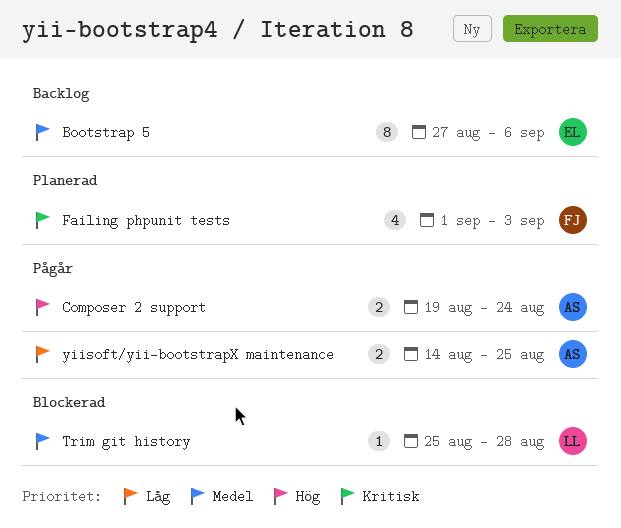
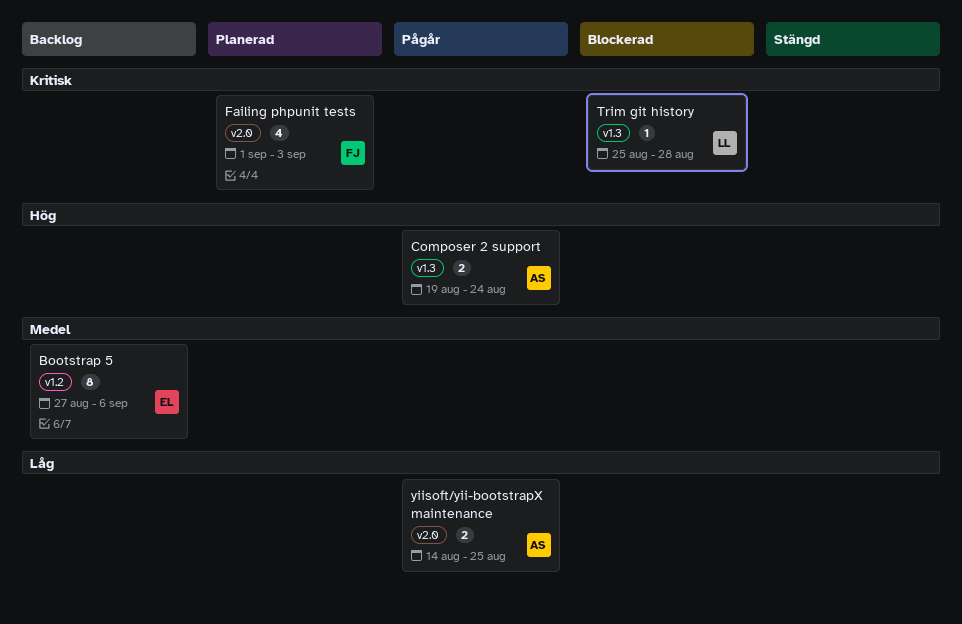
Trim git history, priority: Medel -> Kritisk

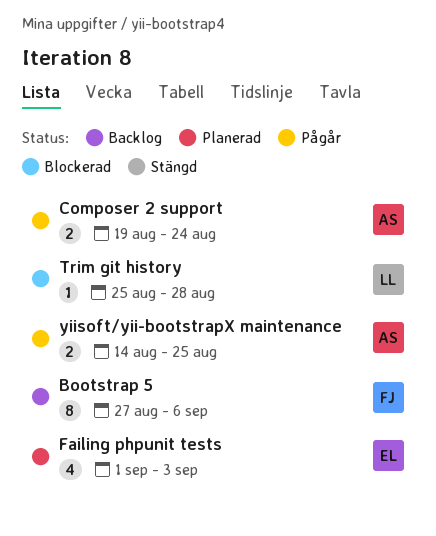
Bootstrap 5, owner: EL -> FJ
Failing phpunit tests, owner: FJ -> EL

